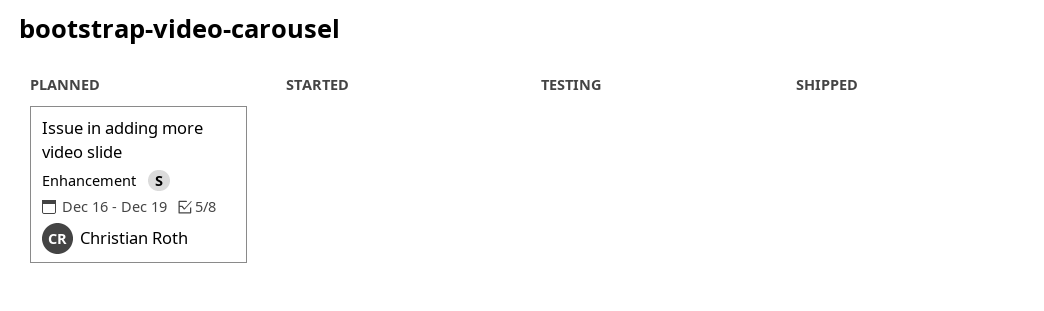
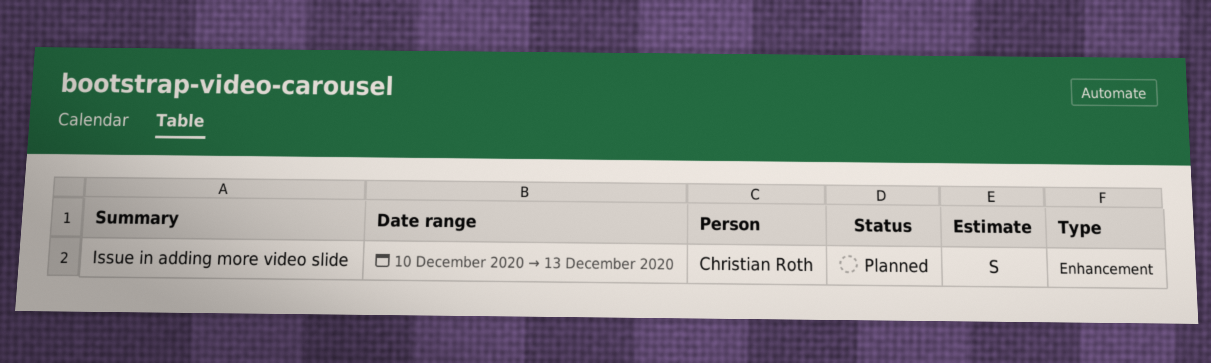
Issue in adding more video slide, start: Dec 16 -> Dec 10
Issue in adding more video slide, due: Dec 19 -> Dec 13

